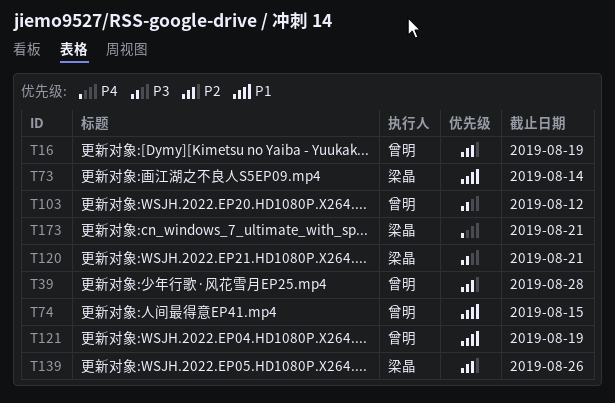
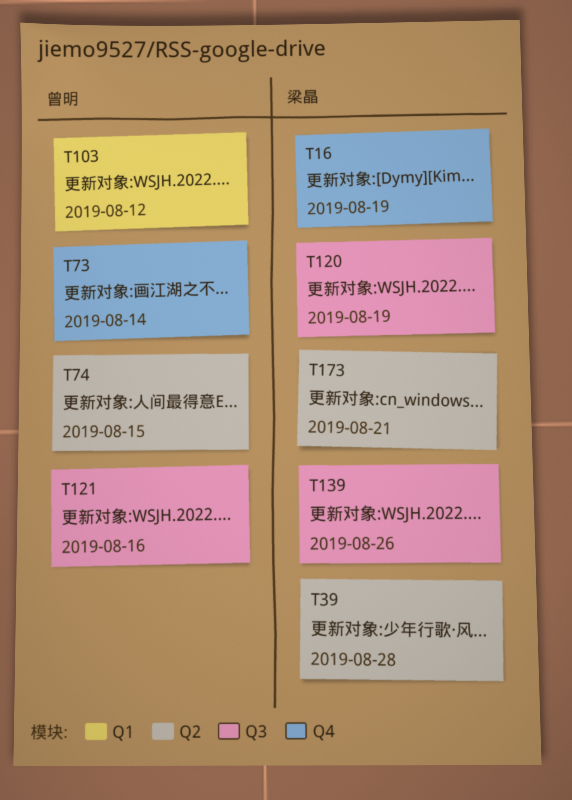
T16, owner: 曾明 -> 梁晶
T39, owner: 曾明 -> 梁晶
T73, owner: 梁晶 -> 曾明
T120, due: Aug 21 -> Aug 19
T121, due: Aug 19 -> Aug 16

